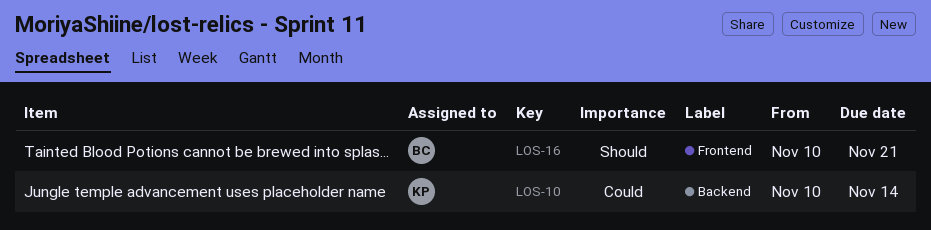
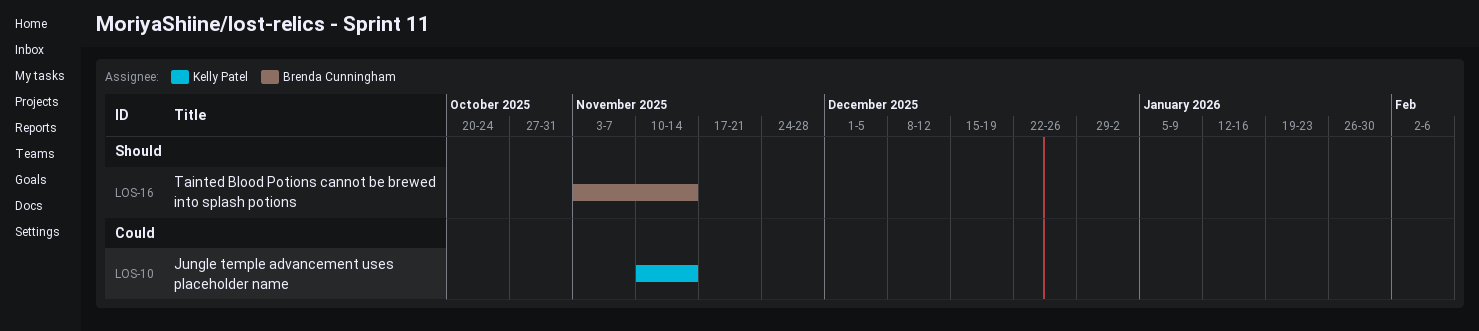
LOS-16, start: Nov 10 -> Nov 3
LOS-16, due: Nov 21 -> Nov 14

